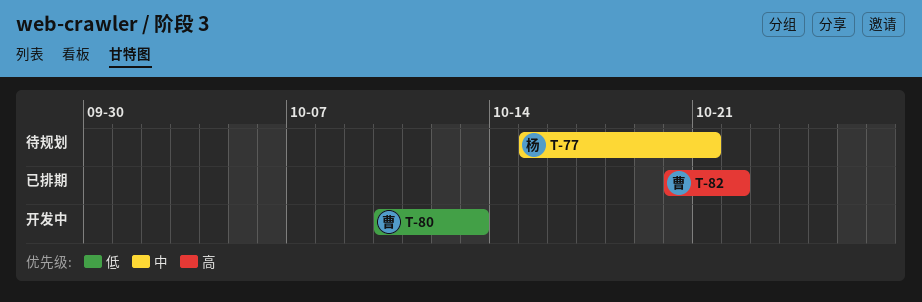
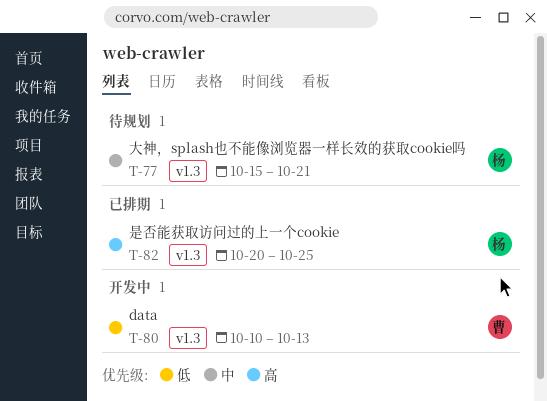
T-82, owner: 曹 -> 杨
T-82, due: Oct 22 -> Oct 25

